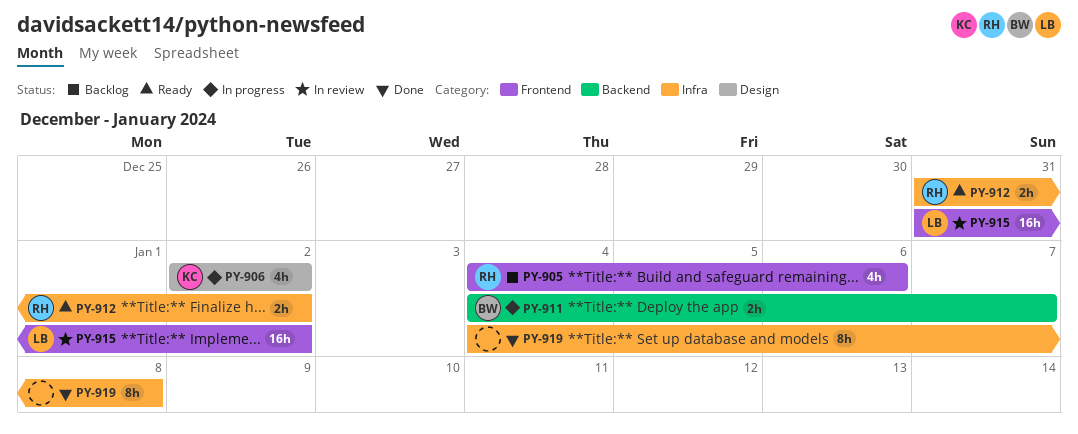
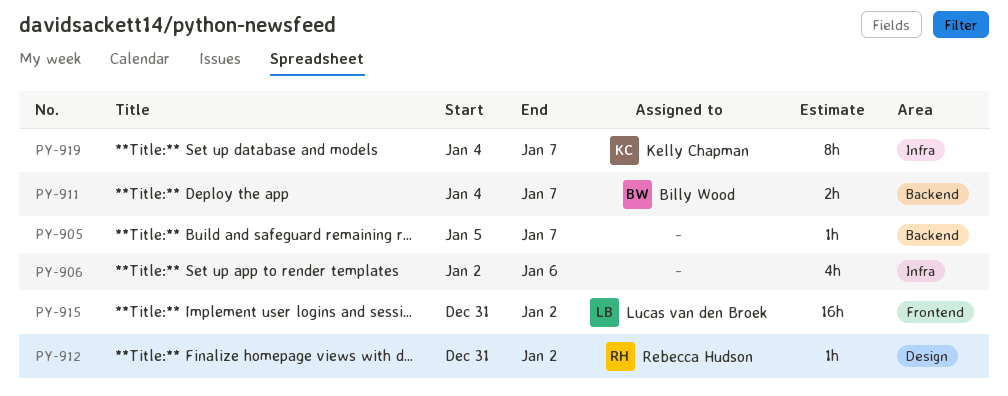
PY-905, owner: Rebecca Hudson -> none
PY-905, label: Frontend -> Backend
PY-905, estimate: 4h -> 1h
PY-905, start: Jan 4 -> Jan 5
PY-905, due: Jan 6 -> Jan 7
PY-906, owner: Kelly Chapman -> none
PY-906, label: Design -> Infra
PY-906, due: Jan 2 -> Jan 6
PY-912, label: Infra -> Design
PY-912, estimate: 2h -> 1h
PY-919, owner: none -> Kelly Chapman
PY-919, due: Jan 8 -> Jan 7

